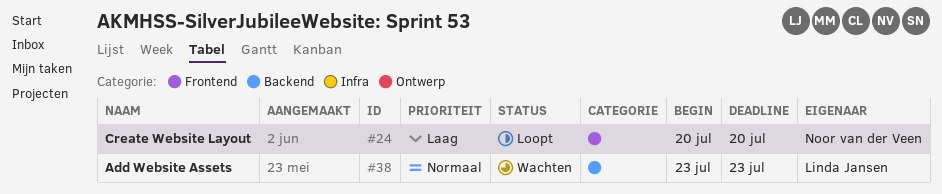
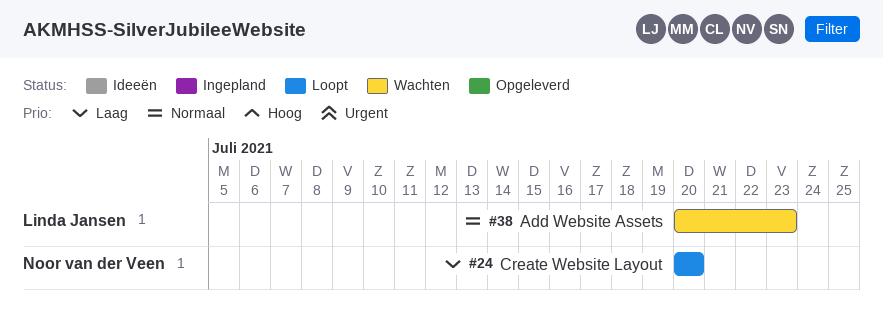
#38, start: Jul 23 -> Jul 20

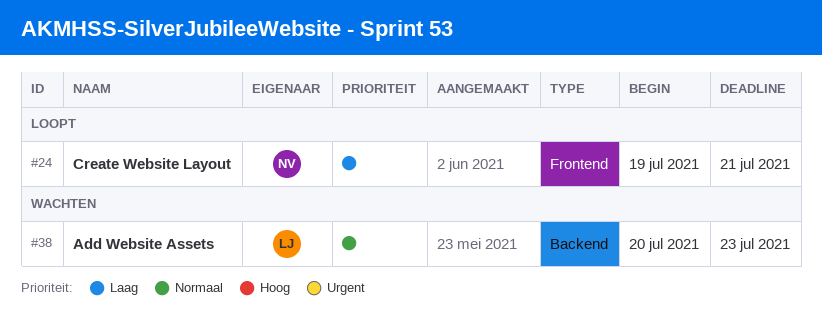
#24, start: Jul 20 -> Jul 19
#24, due: Jul 20 -> Jul 21

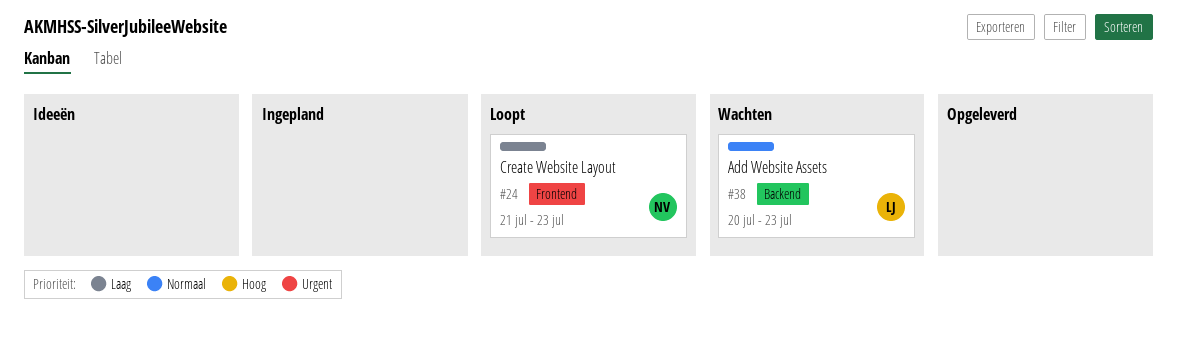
#24, start: Jul 19 -> Jul 21
#24, due: Jul 21 -> Jul 23

